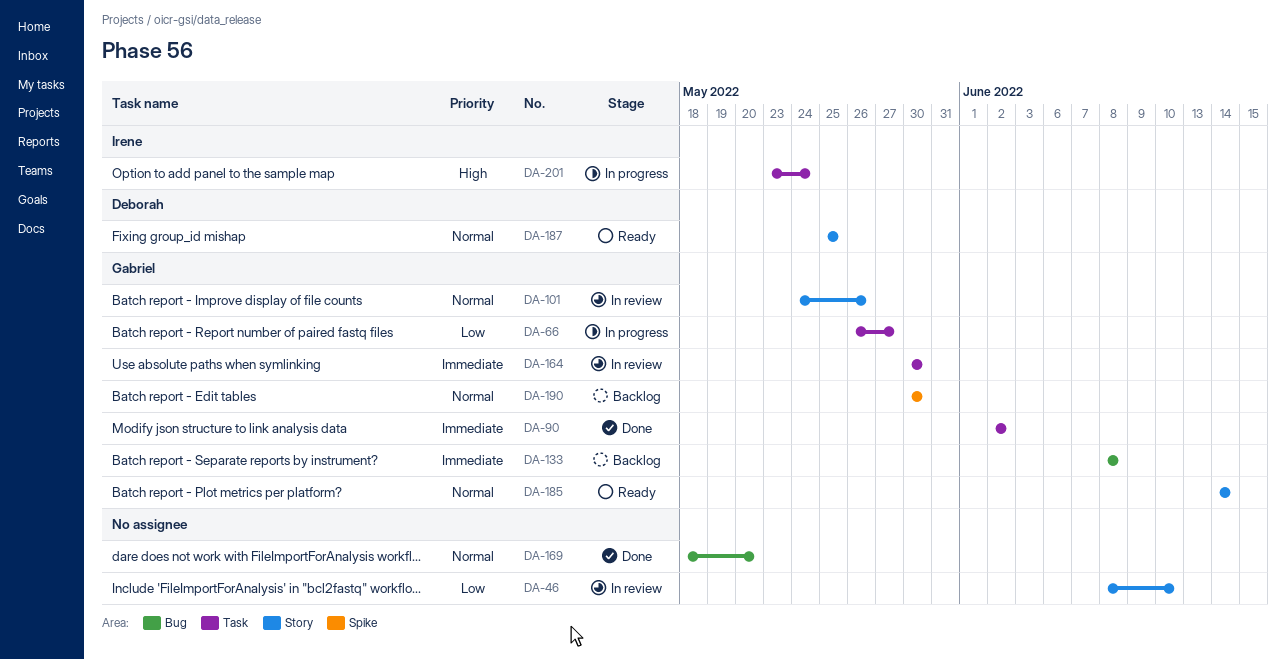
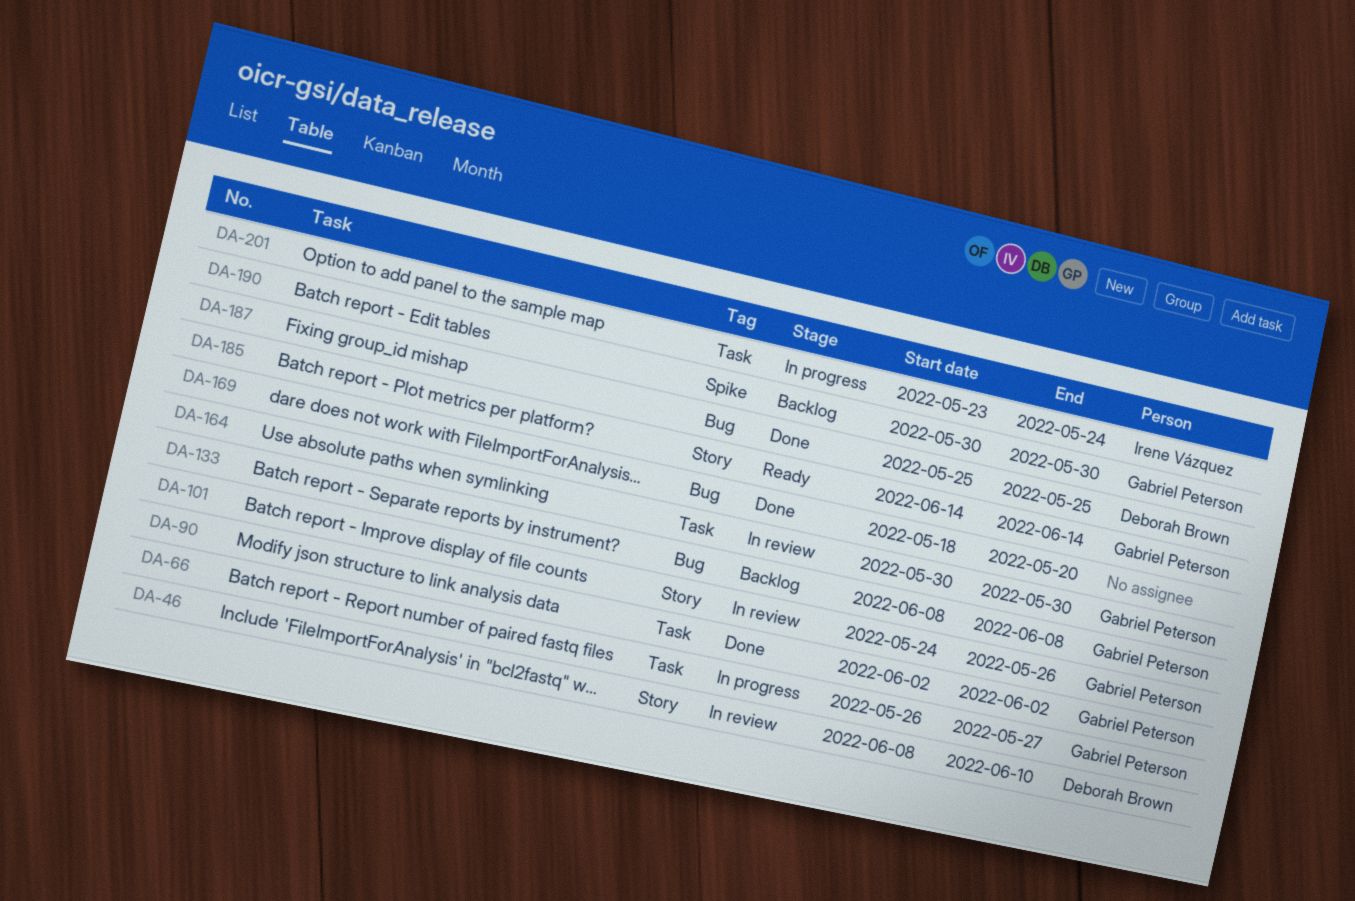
DA-46, owner: none -> Deborah Brown
DA-187, status: Ready -> Done
DA-187, label: Story -> Bug

